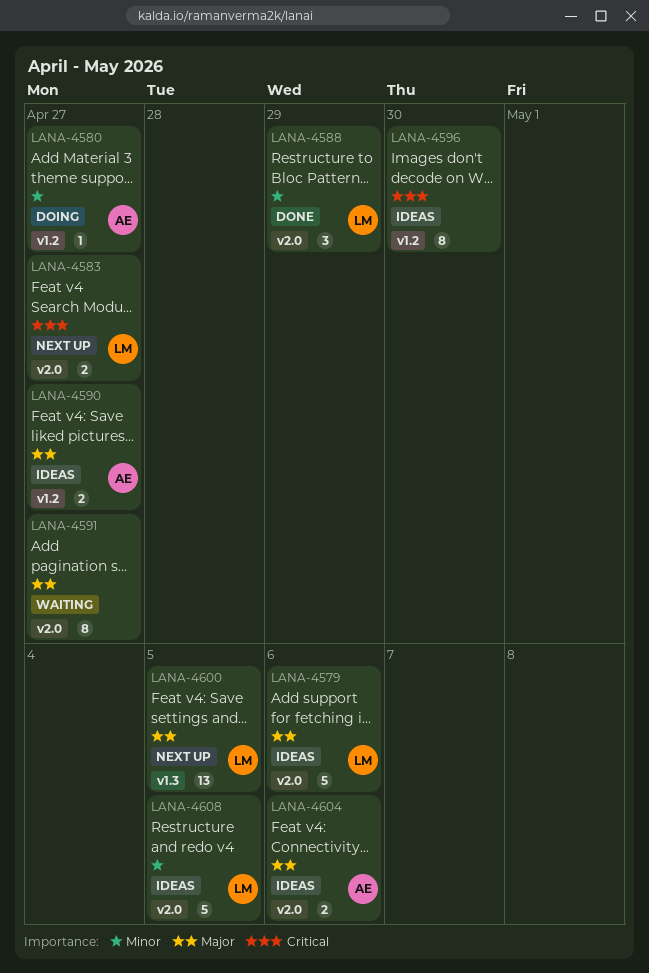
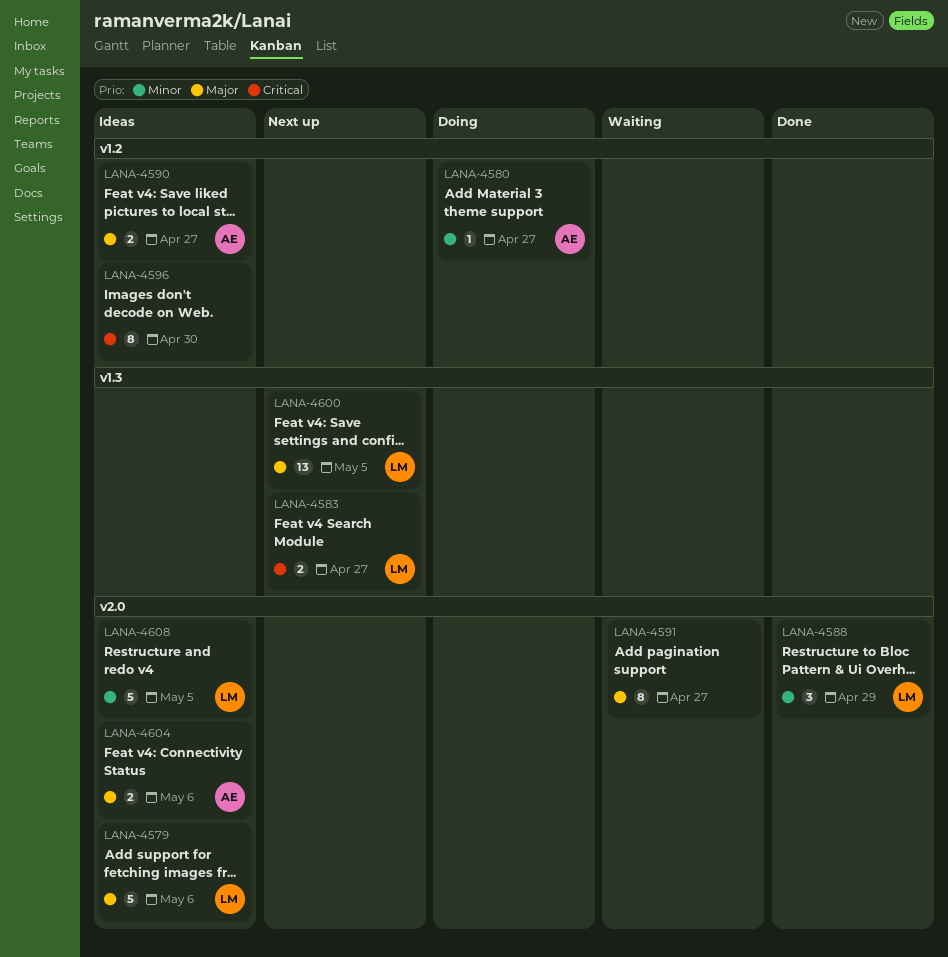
LANA-4583, label: v2.0 -> v1.3

